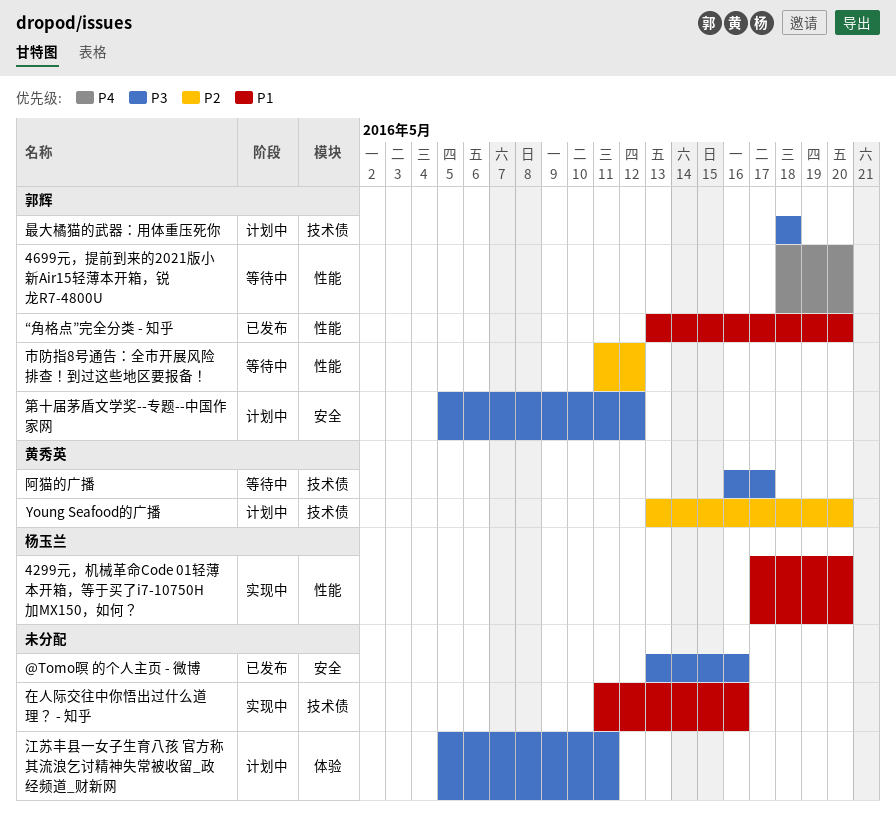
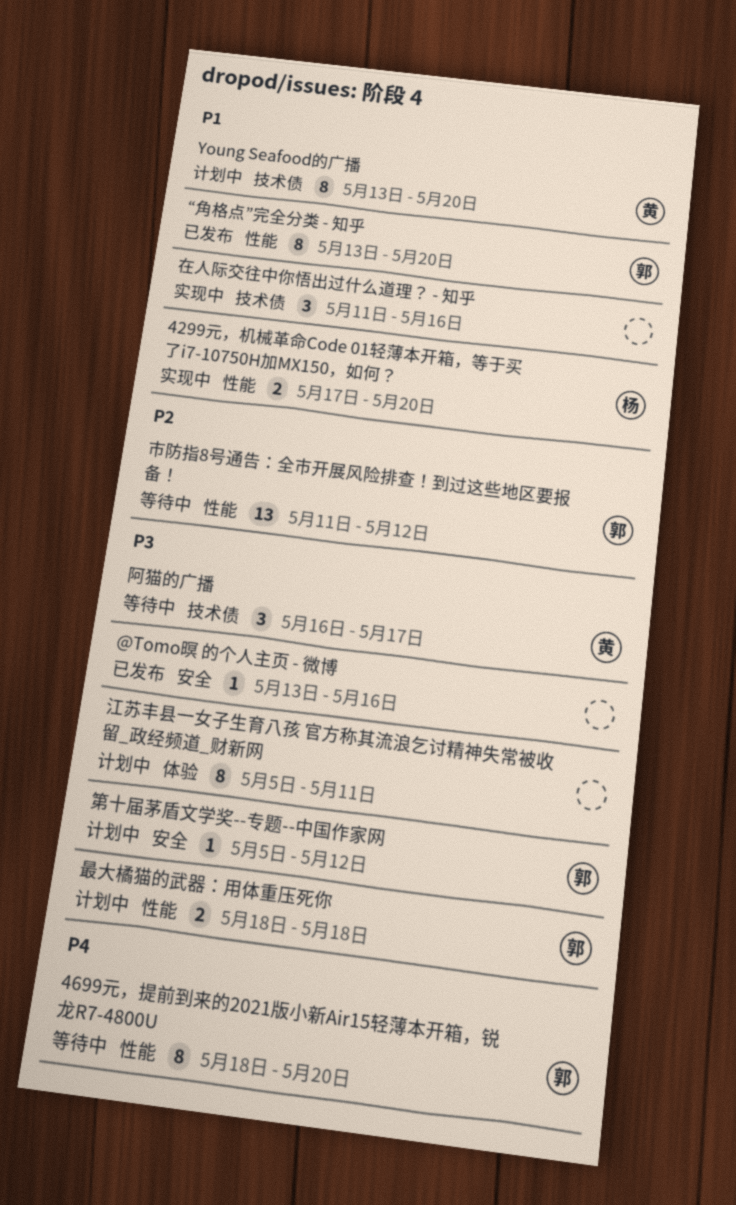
Young Seafood的广播, priority: P2 -> P1
最大橘猫的武器：用体重压死你, label: 技术债 -> 性能

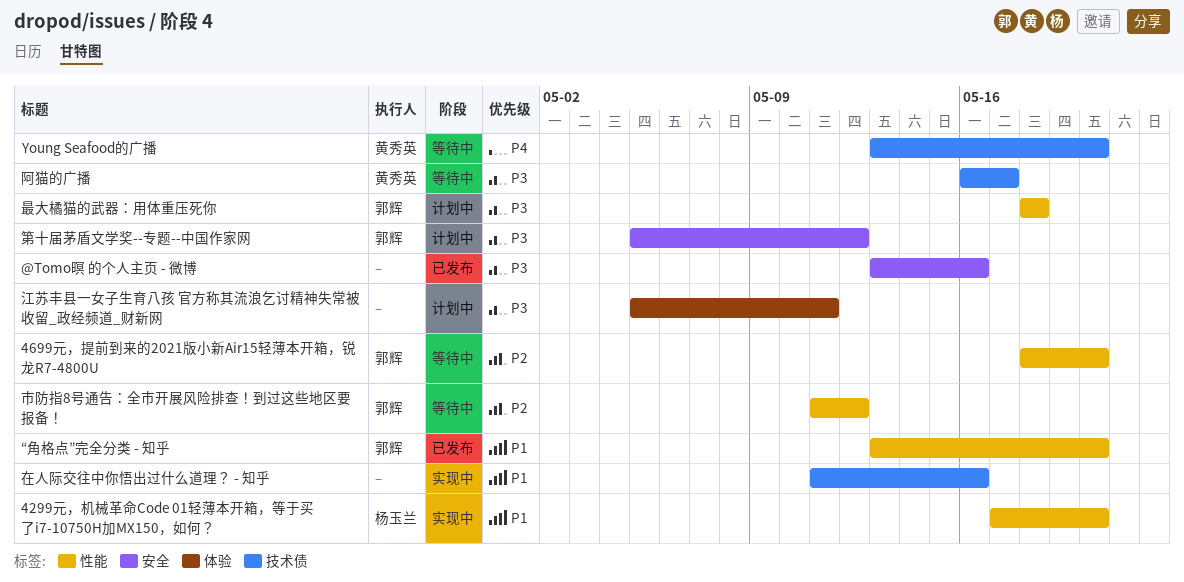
4699元，提前到来的2021版小新Air15轻薄本开箱，锐龙R7-4800U, priority: P4 -> P2
Young Seafood的广播, status: 计划中 -> 等待中
Young Seafood的广播, priority: P1 -> P4

